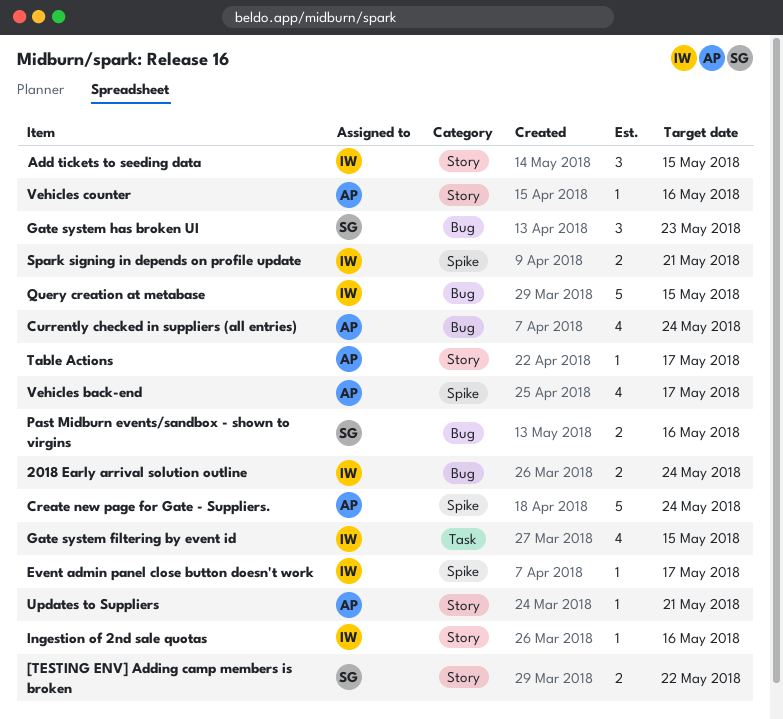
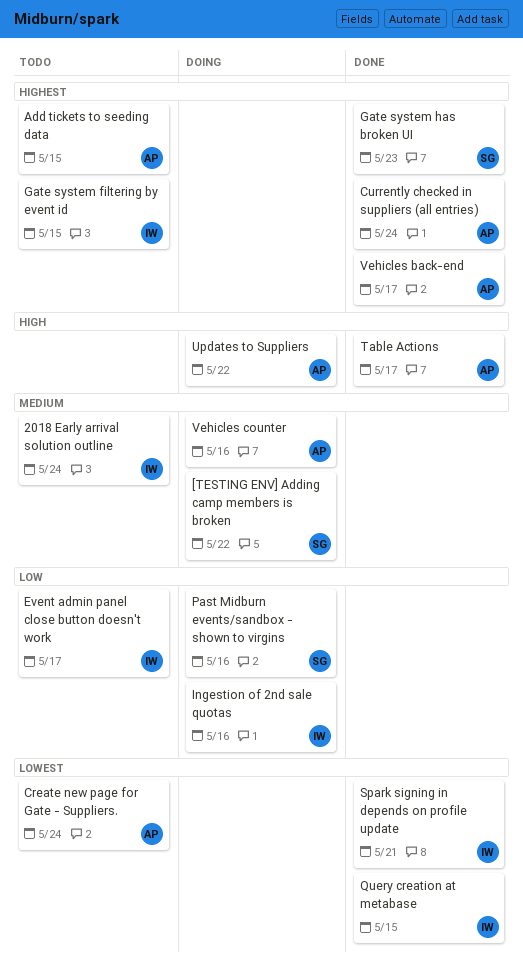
Add tickets to seeding data, owner: IW -> AP
Updates to Suppliers, due: May 21 -> May 22

